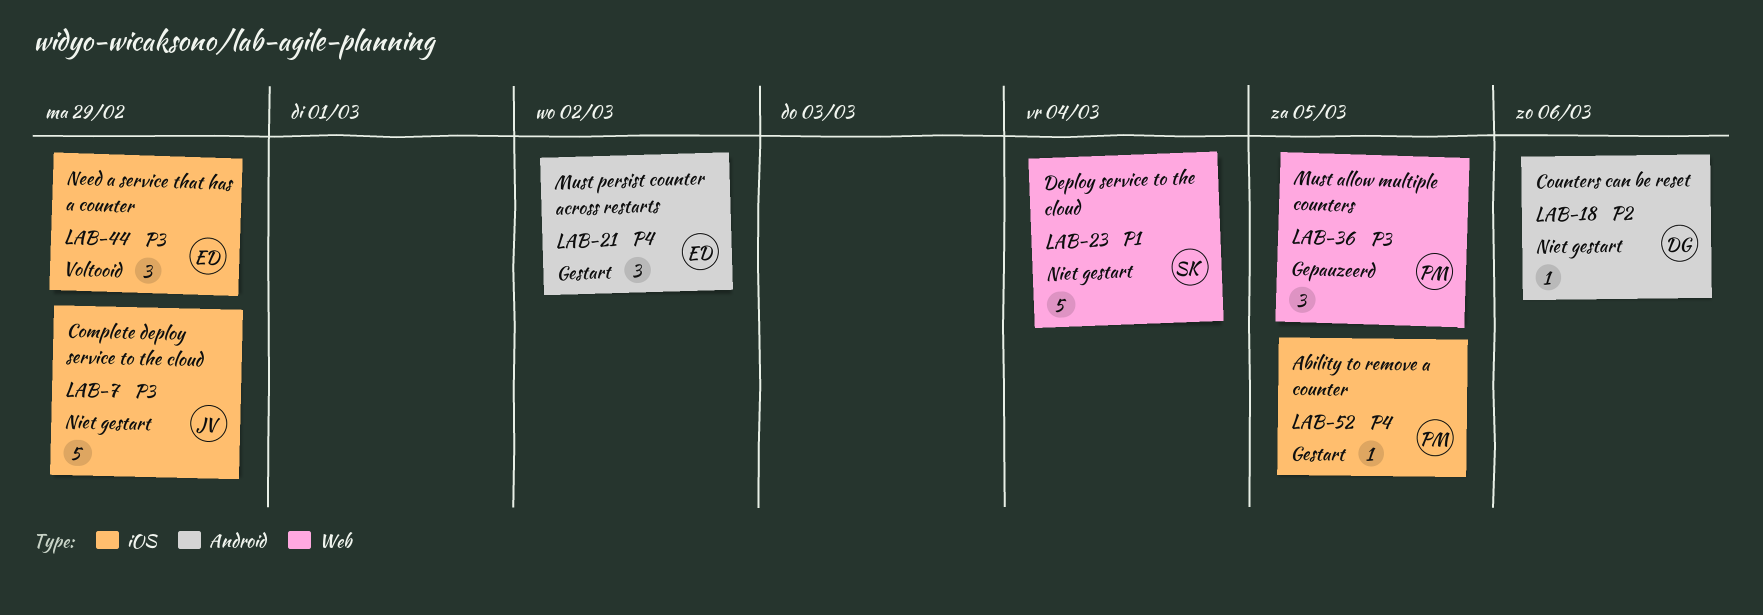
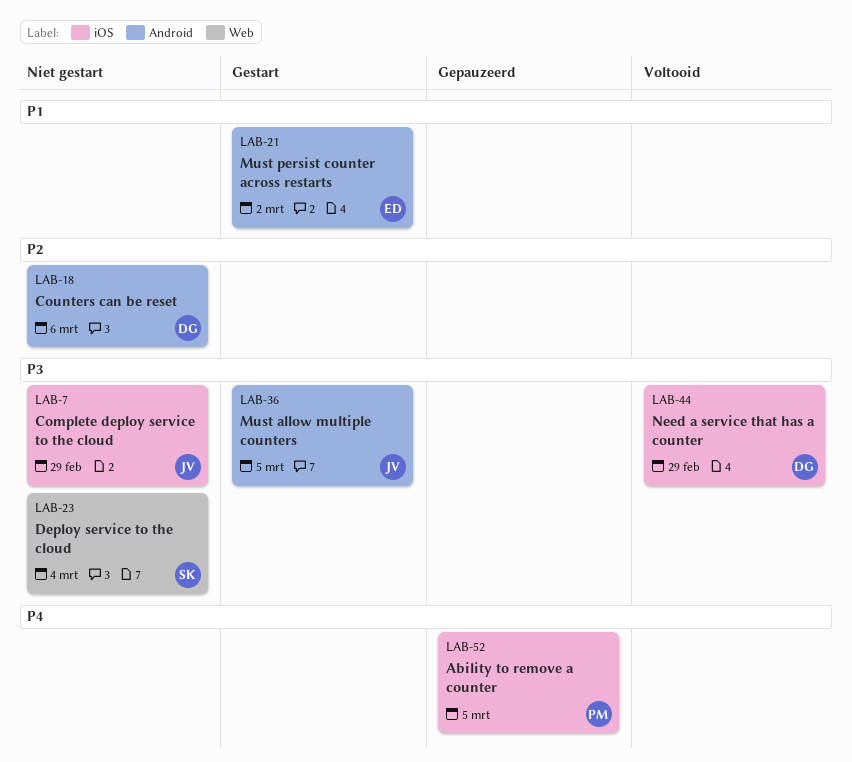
LAB-21, priority: P4 -> P1
LAB-23, priority: P1 -> P3
LAB-36, status: Gepauzeerd -> Gestart
LAB-36, owner: PM -> JV
LAB-36, label: Web -> Android
LAB-44, owner: ED -> DG
LAB-52, status: Gestart -> Gepauzeerd

